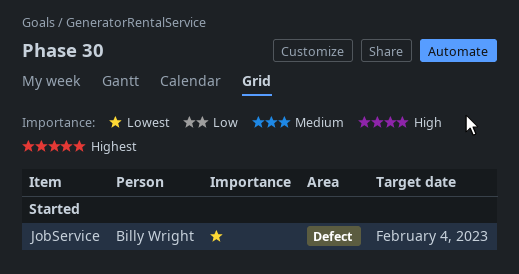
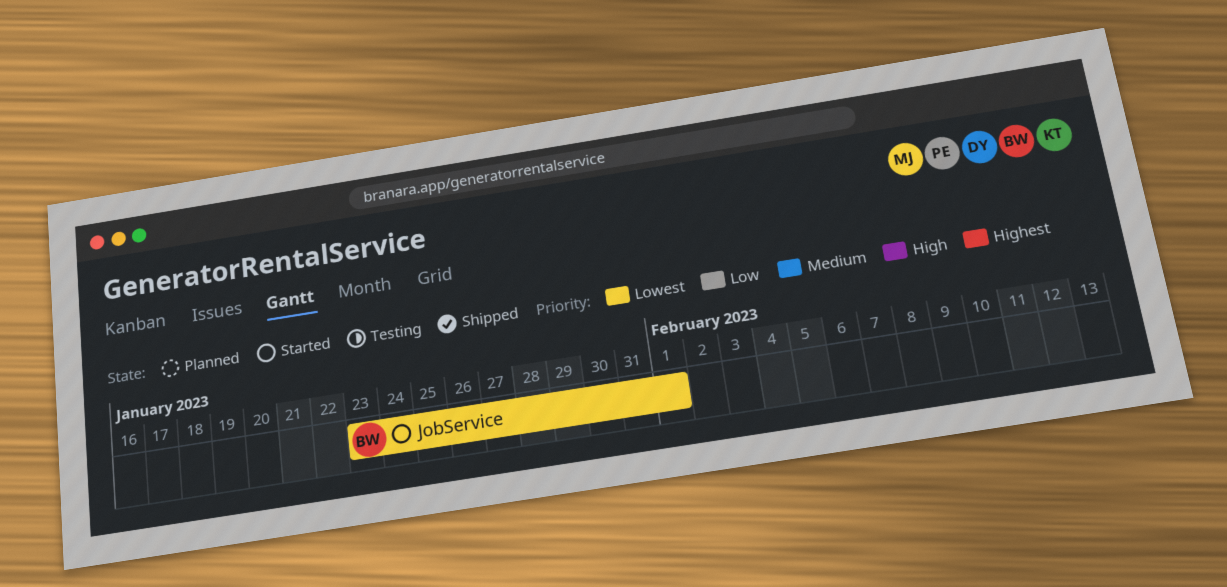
JobService, due: Feb 4 -> Feb 1

